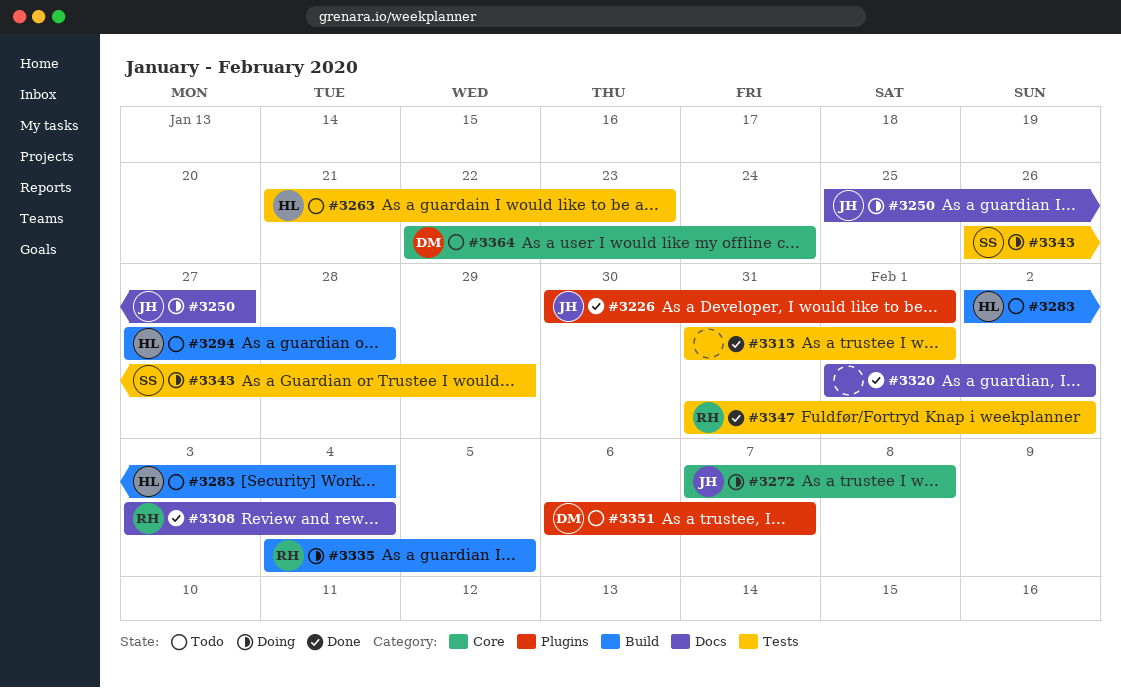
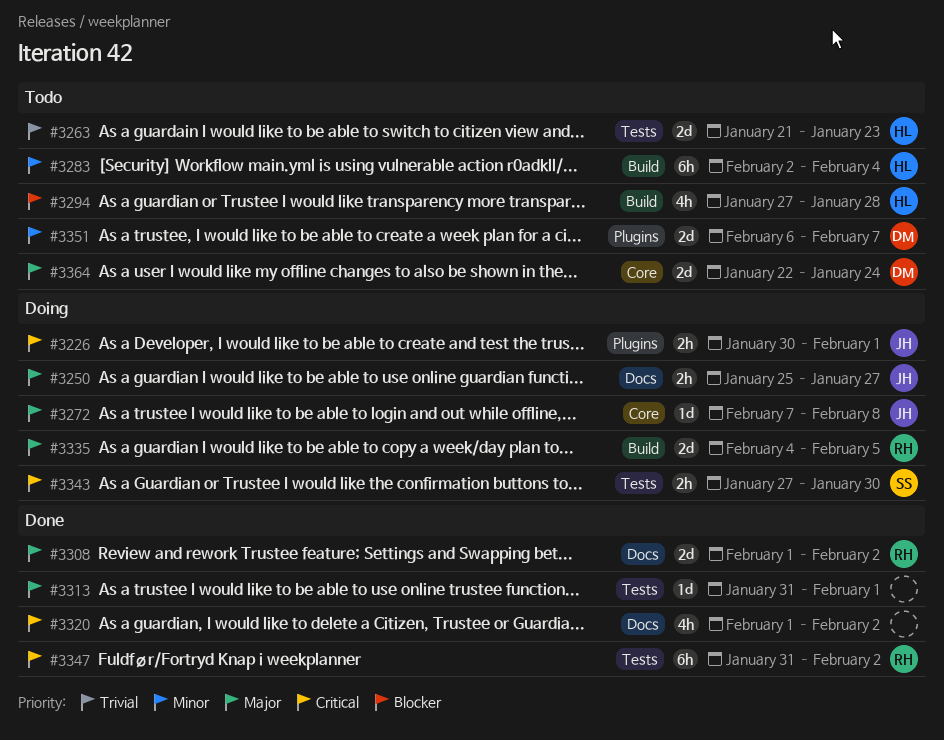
#3226, status: Done -> Doing
#3308, start: Feb 3 -> Feb 1
#3308, due: Feb 4 -> Feb 2
#3343, start: Jan 26 -> Jan 27
#3343, due: Jan 29 -> Jan 30

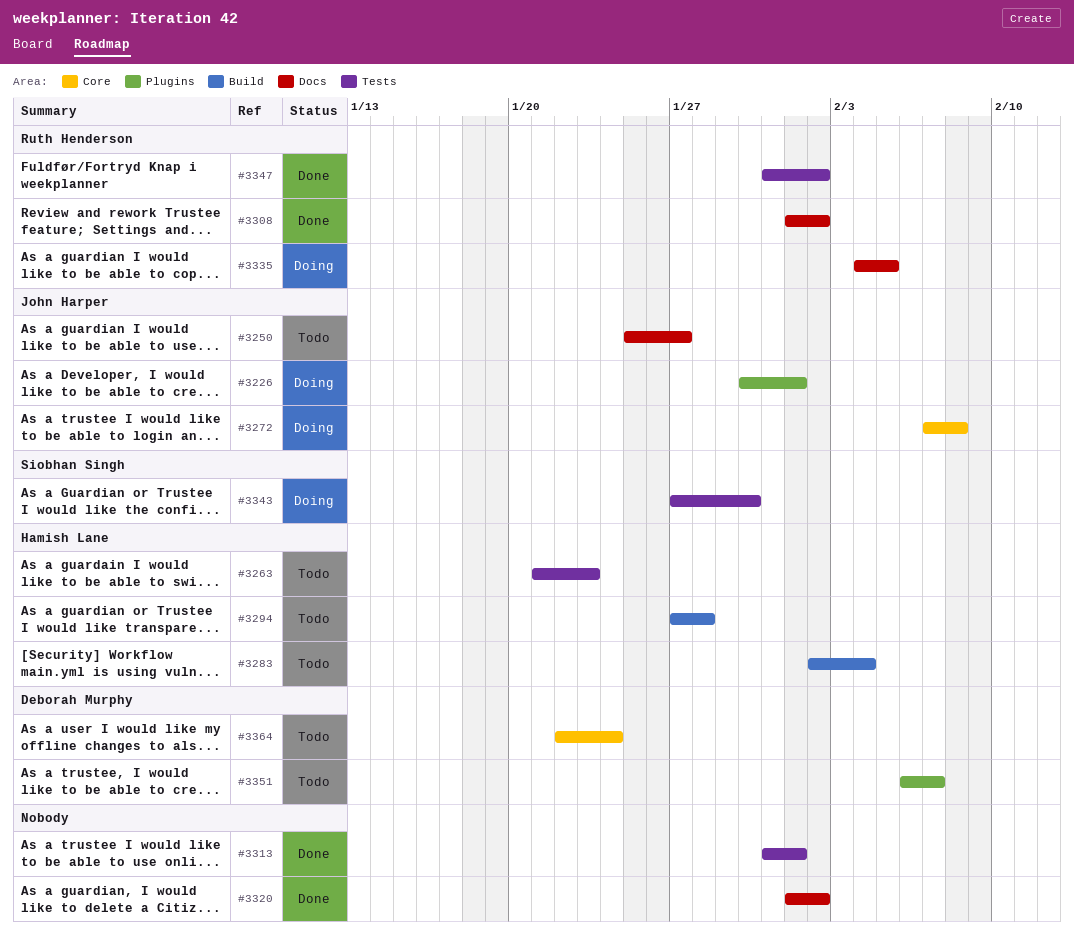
#3250, status: Doing -> Todo
#3335, label: Build -> Docs

